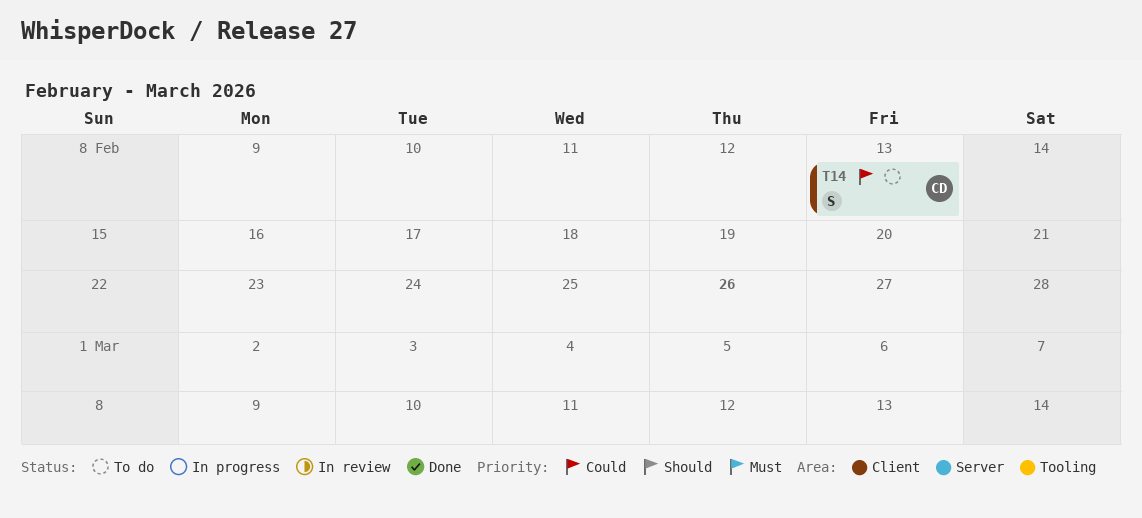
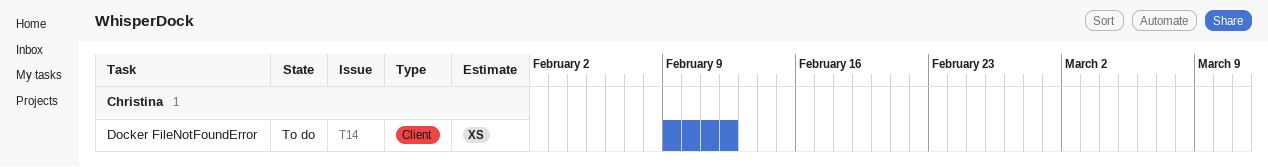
T14, estimate: S -> XS
T14, due: Feb 13 -> Feb 12

